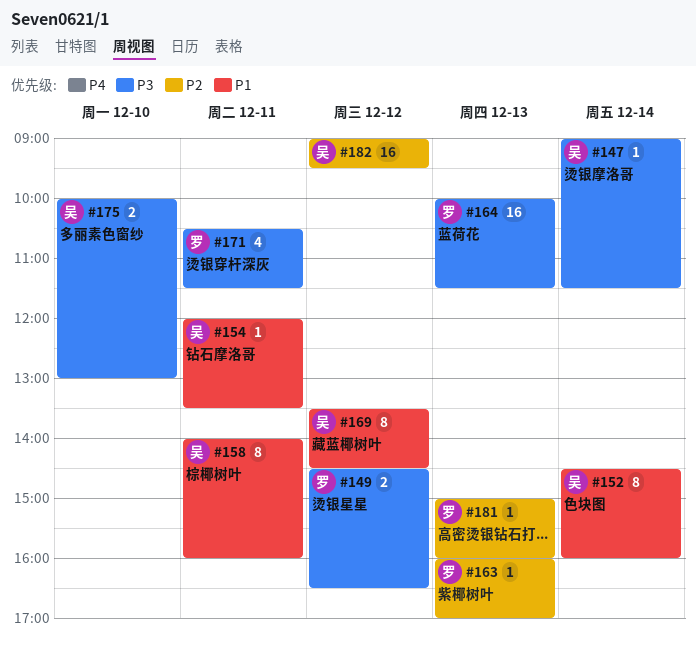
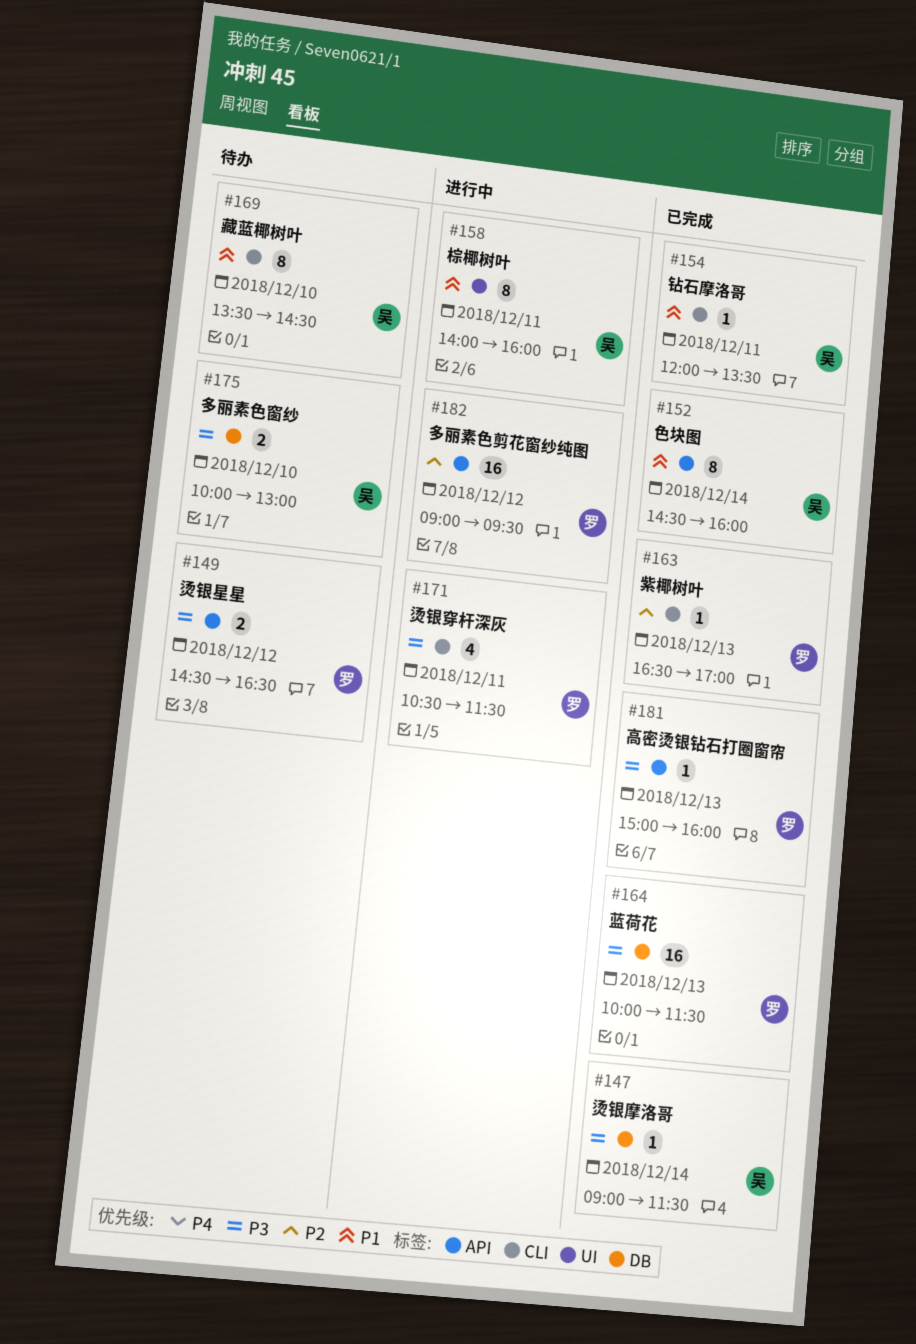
#163, begins: 16:00 -> 16:30
#169, day: Dec 12 -> Dec 10
#181, priority: P2 -> P3
#182, owner: 吴 -> 罗

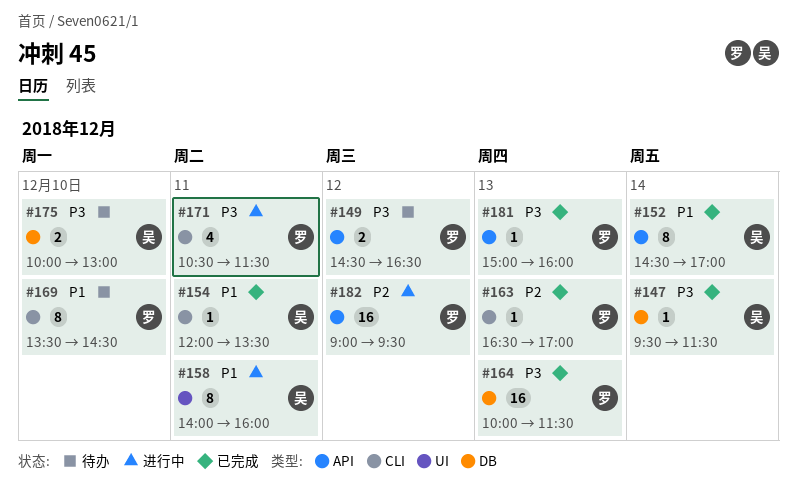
#147, begins: 09:00 -> 09:30
#152, ends: 16:00 -> 17:00
#169, owner: 吴 -> 罗

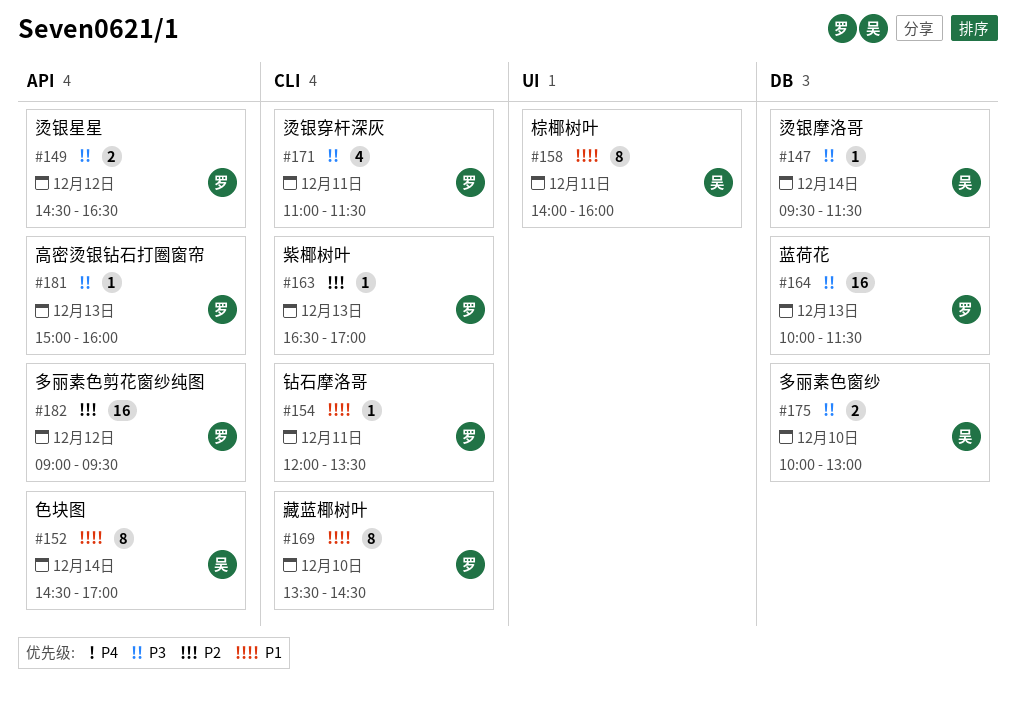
#154, owner: 吴 -> 罗
#171, begins: 10:30 -> 11:00

